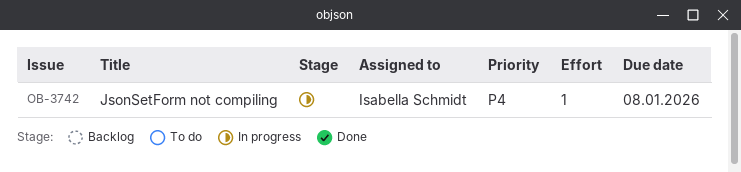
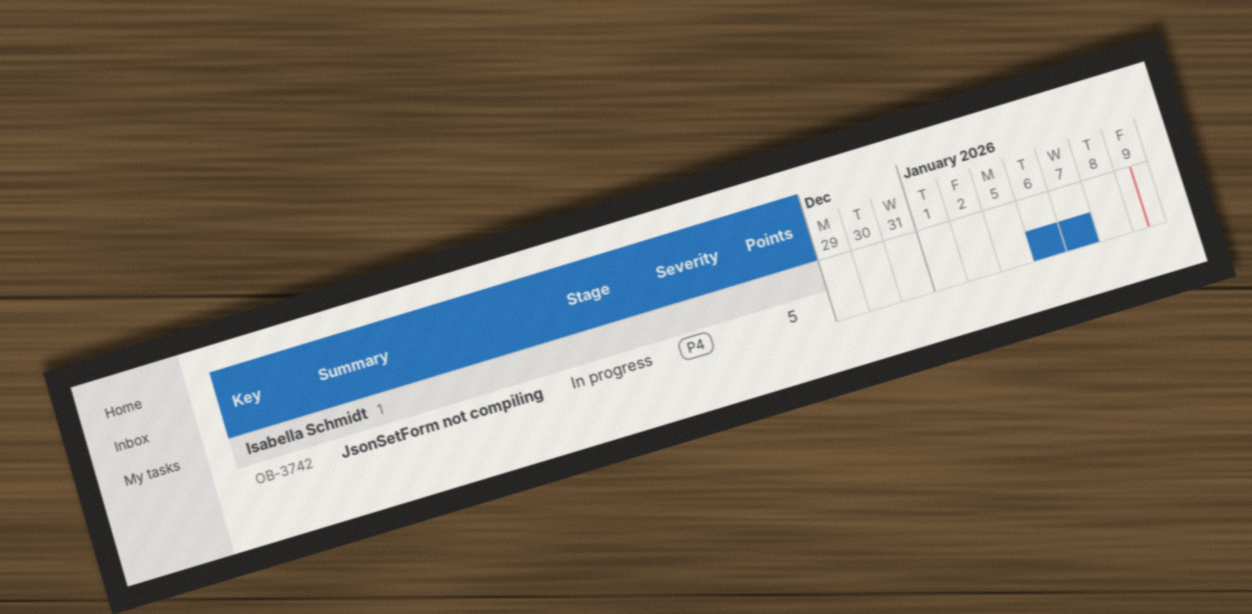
OB-3742, estimate: 1 -> 5
OB-3742, due: Jan 8 -> Jan 7

